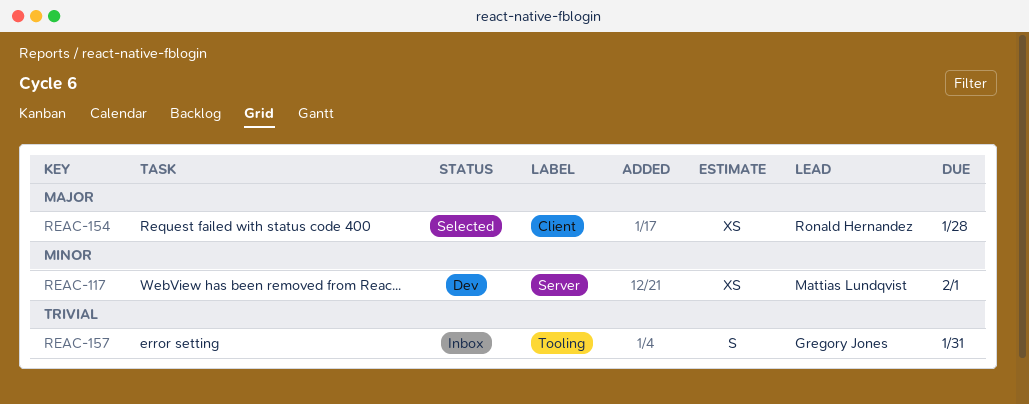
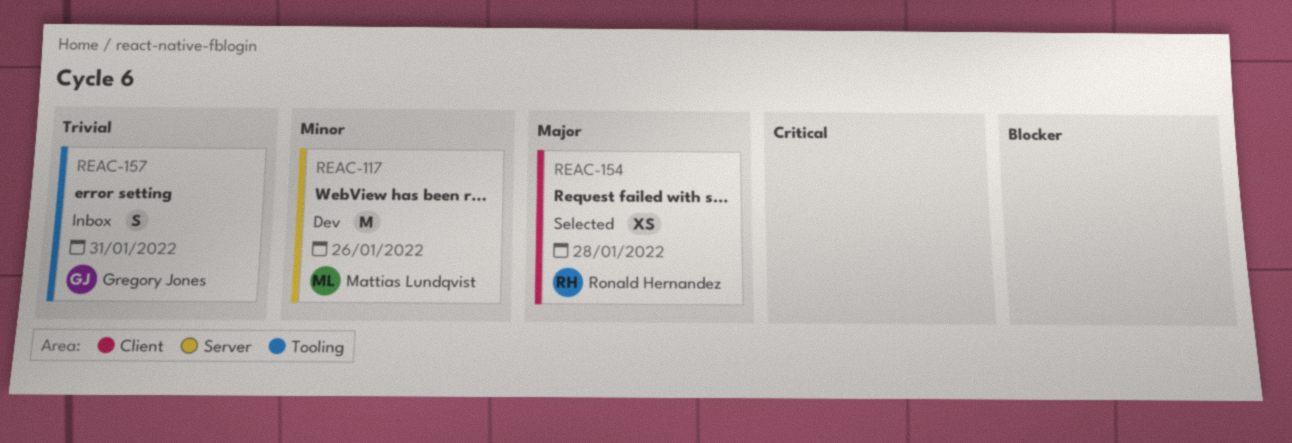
REAC-117, estimate: XS -> M
REAC-117, due: Feb 1 -> Jan 26

